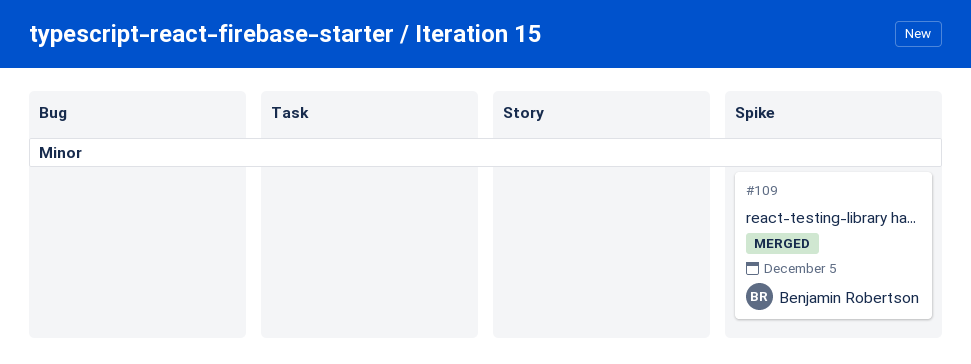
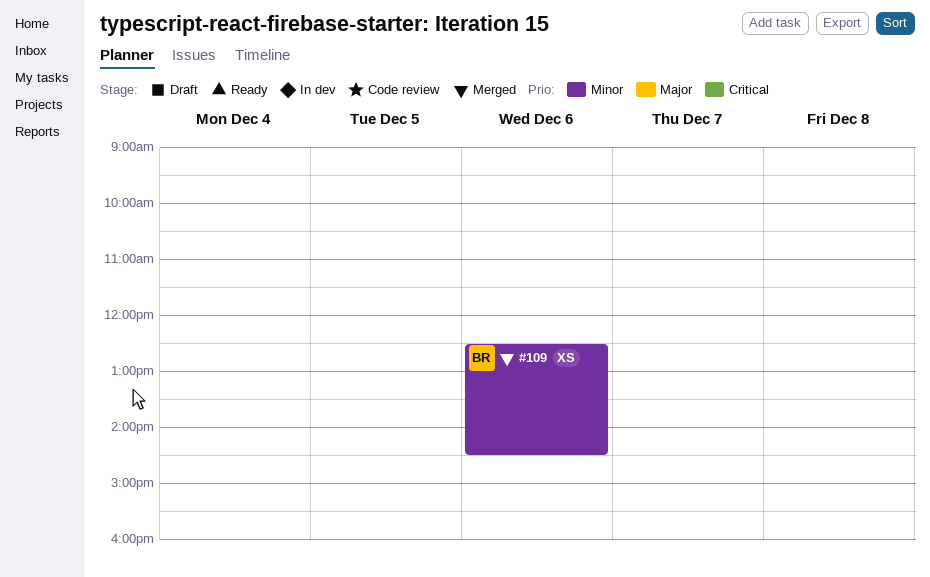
#109, day: Dec 5 -> Dec 6

